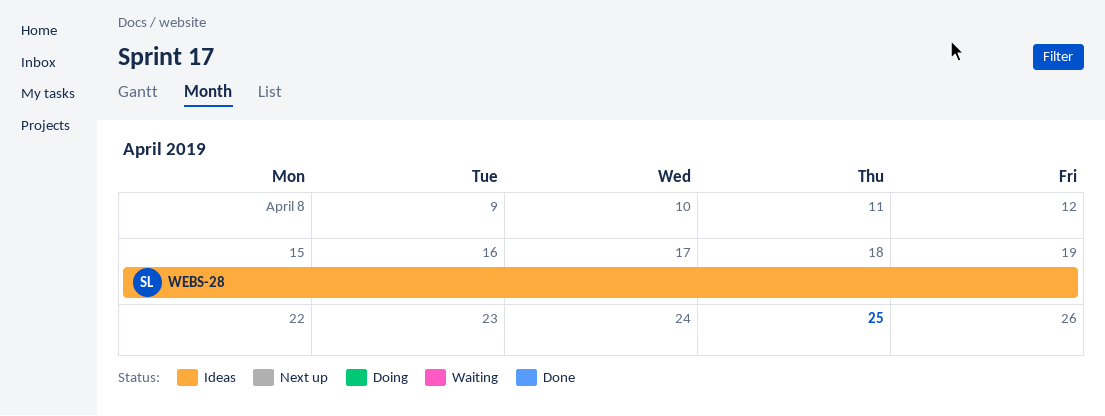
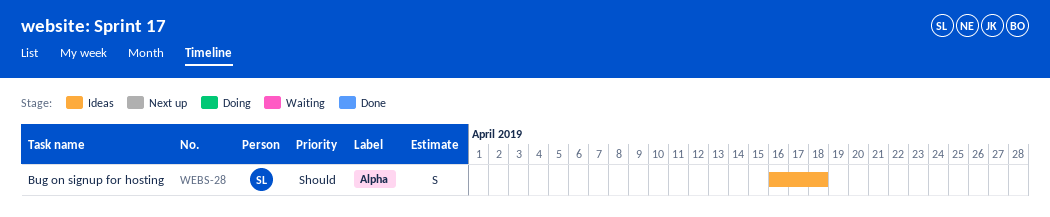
WEBS-28, start: Apr 15 -> Apr 16
WEBS-28, due: Apr 19 -> Apr 18

